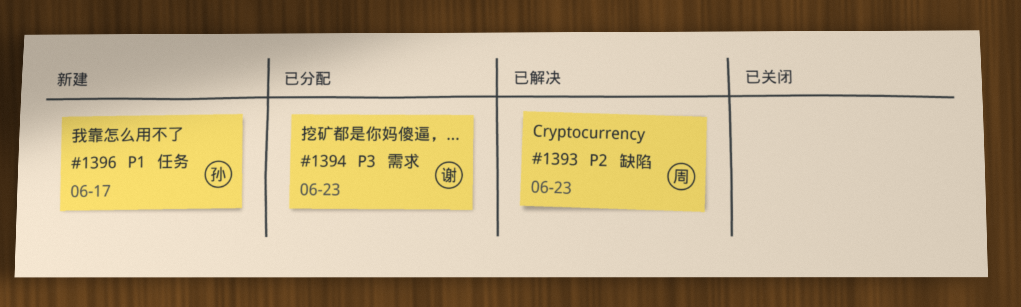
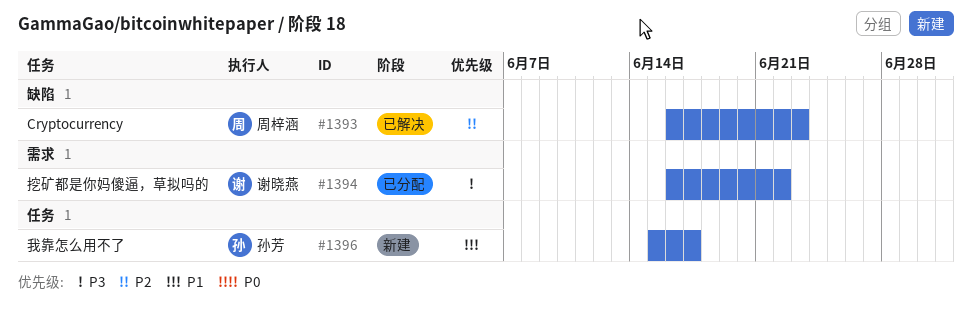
#1394, due: Jun 23 -> Jun 22

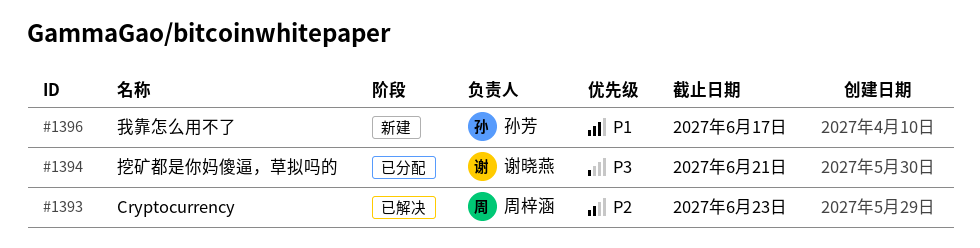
#1394, due: Jun 22 -> Jun 21

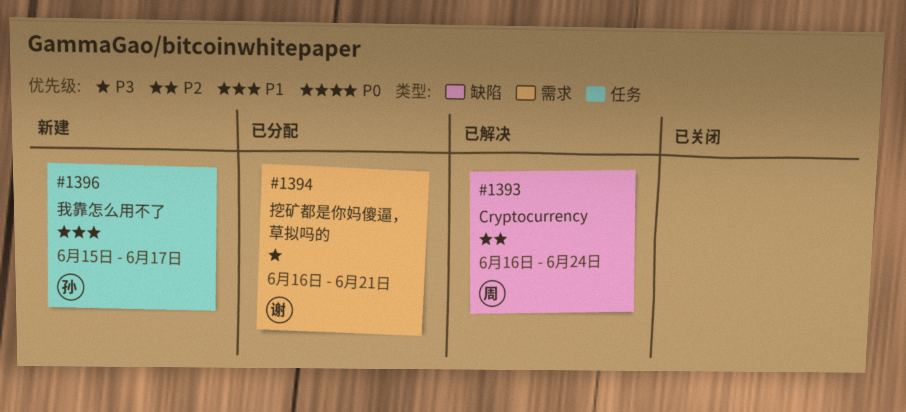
#1393, due: Jun 23 -> Jun 24

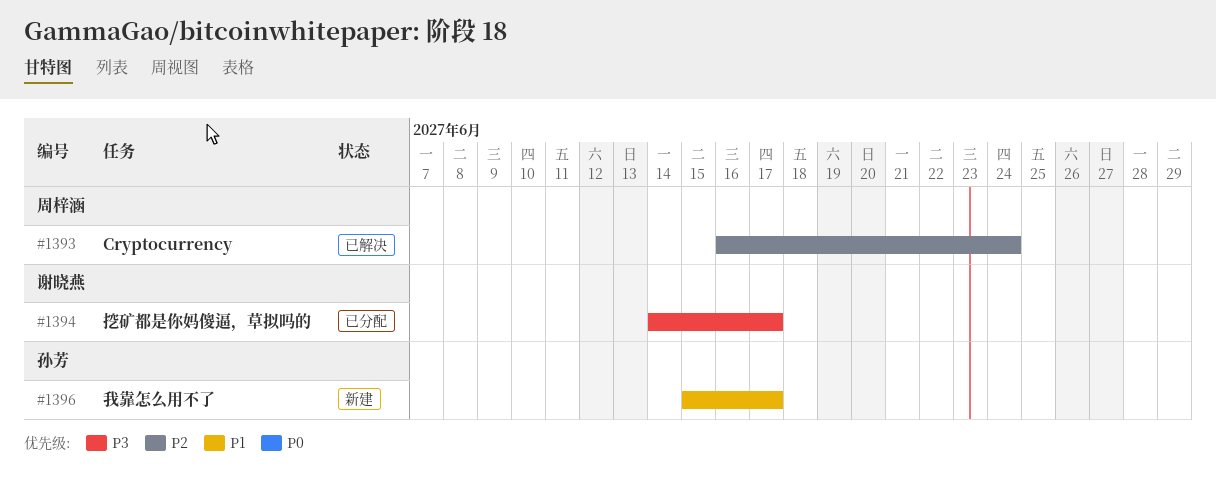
#1394, start: Jun 16 -> Jun 14
#1394, due: Jun 21 -> Jun 17

